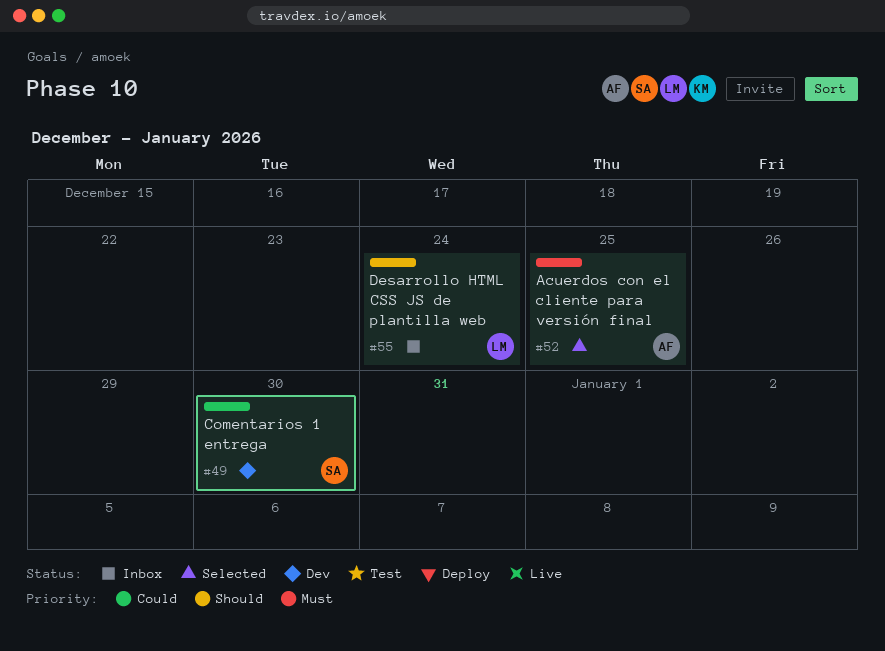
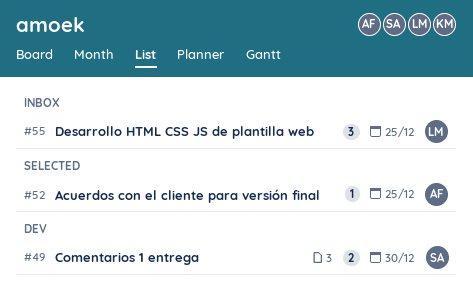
#55, due: Dec 24 -> Dec 25

